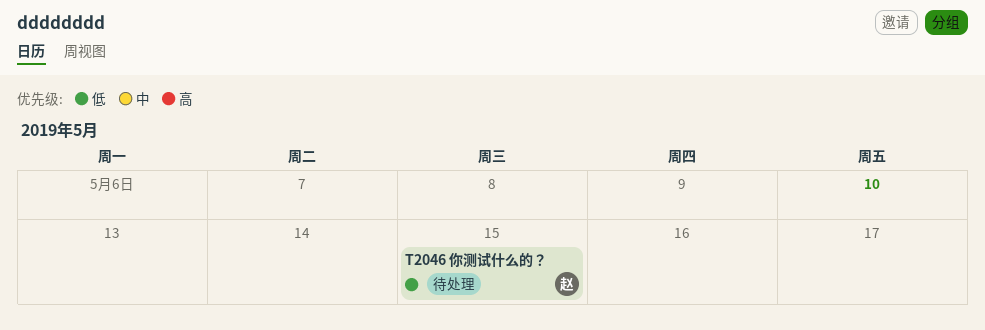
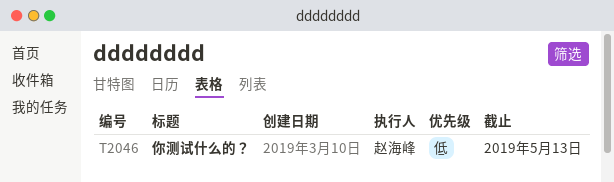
T2046, due: May 15 -> May 13

